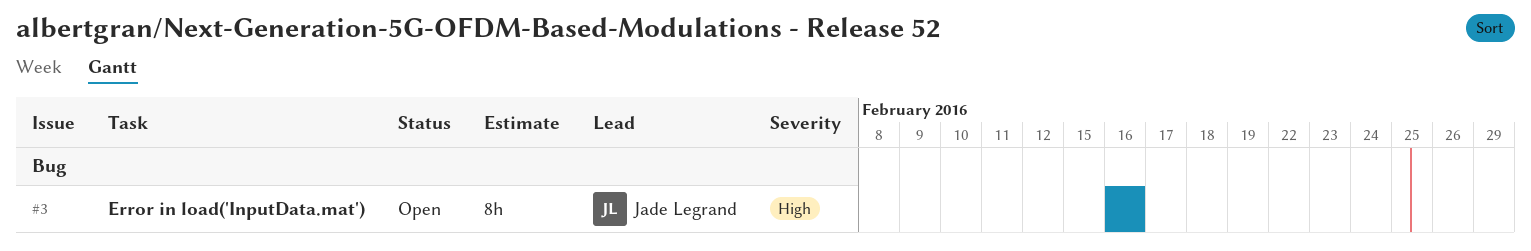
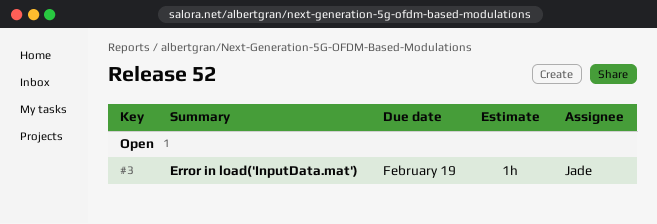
#3, estimate: 8h -> 1h
#3, due: Feb 16 -> Feb 19

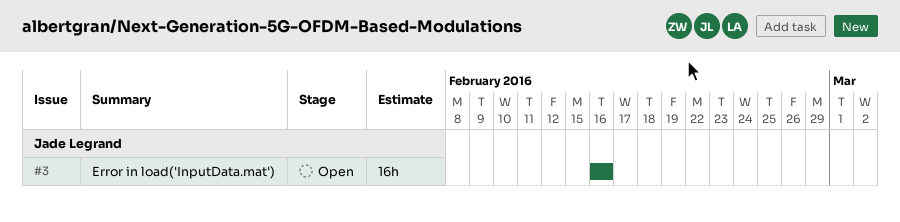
#3, estimate: 1h -> 16h
#3, due: Feb 19 -> Feb 16

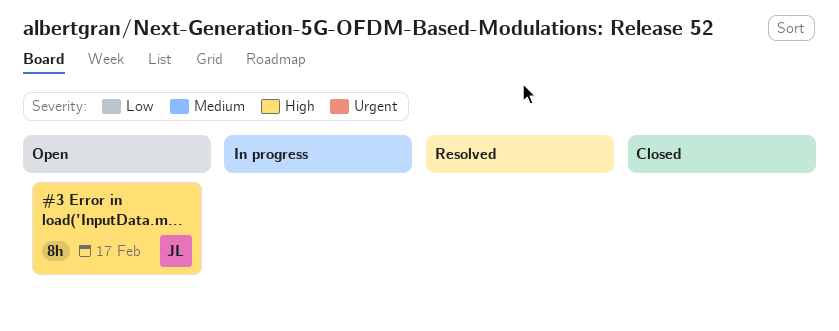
#3, estimate: 16h -> 8h
#3, due: Feb 16 -> Feb 17

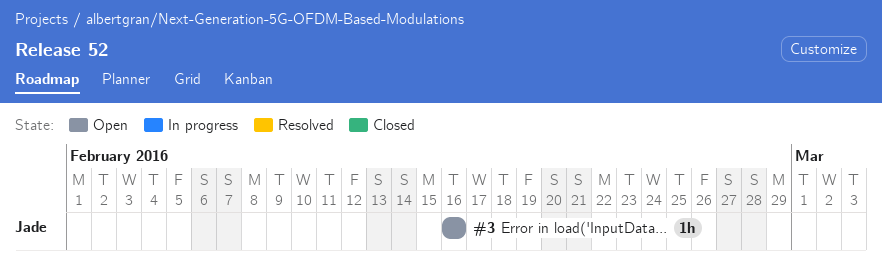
#3, estimate: 8h -> 1h
#3, due: Feb 17 -> Feb 16

